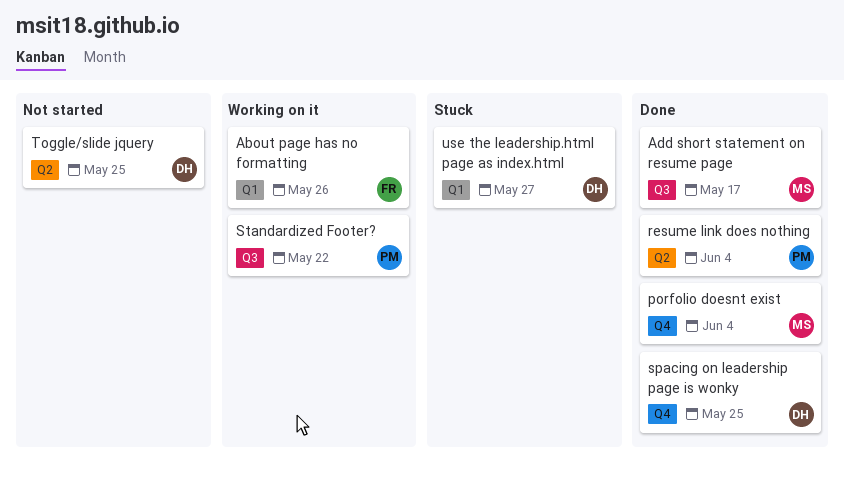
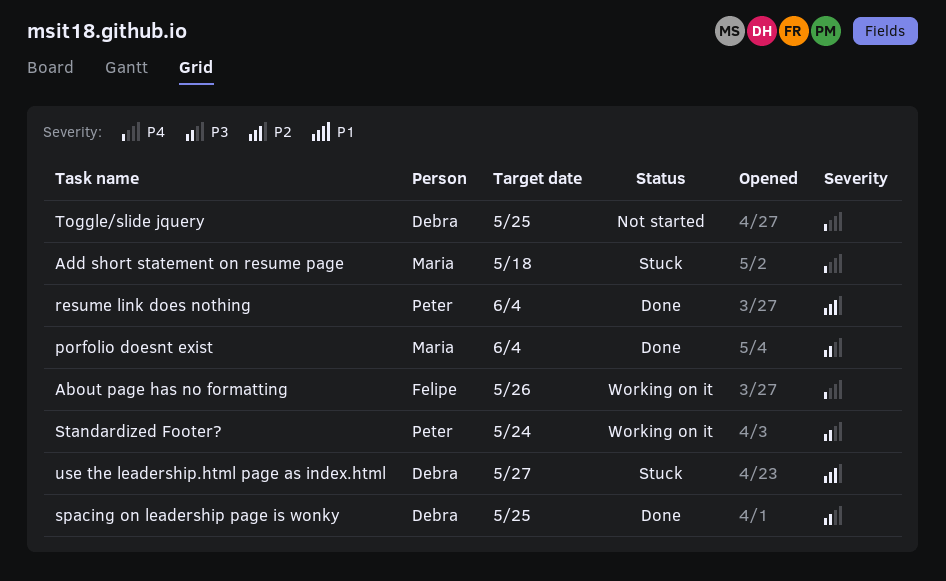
Add short statement on resume page, status: Done -> Stuck
Add short statement on resume page, due: May 17 -> May 18
Standardized Footer?, due: May 22 -> May 24

